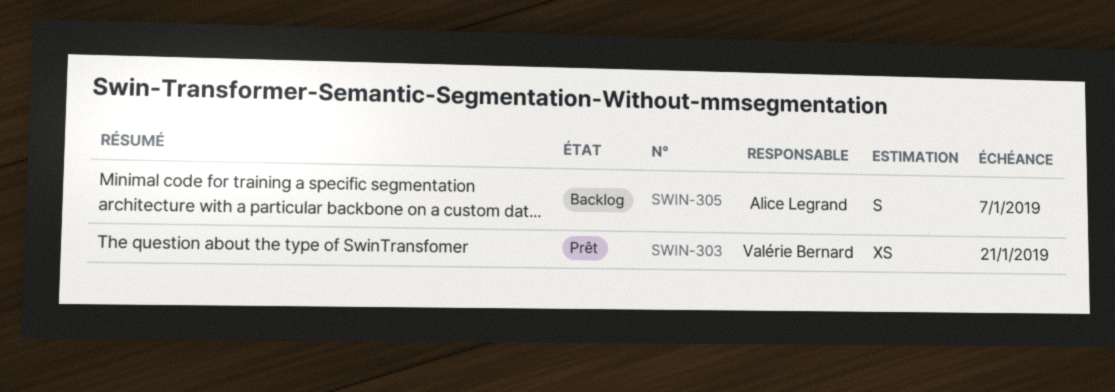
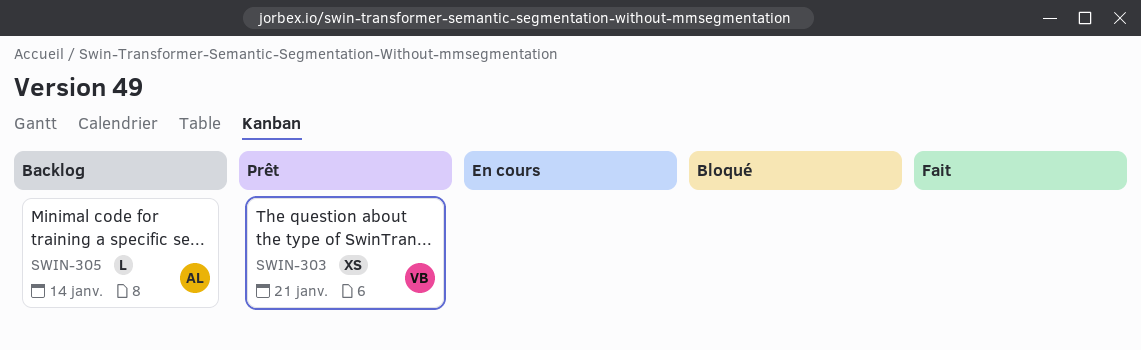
SWIN-305, estimate: S -> L
SWIN-305, due: Jan 7 -> Jan 14

